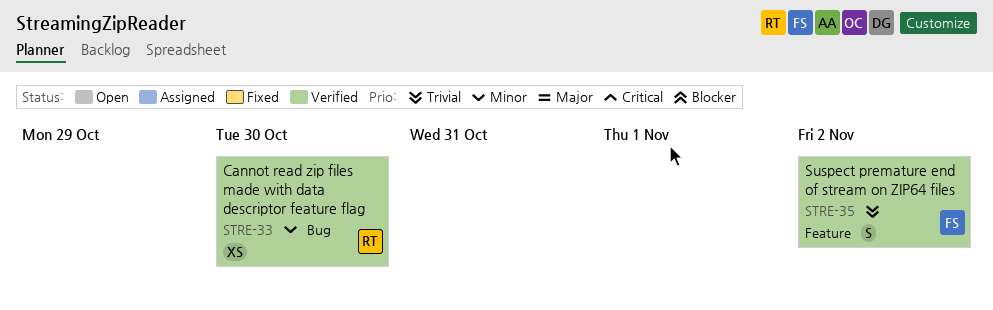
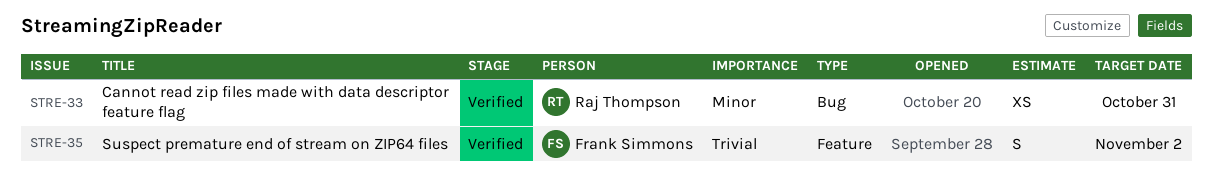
STRE-33, due: Oct 30 -> Oct 31

